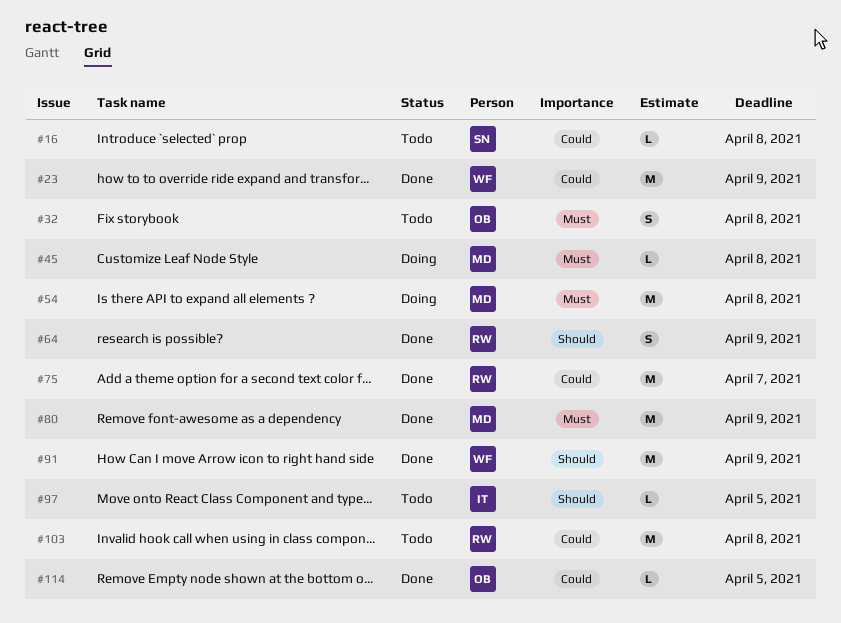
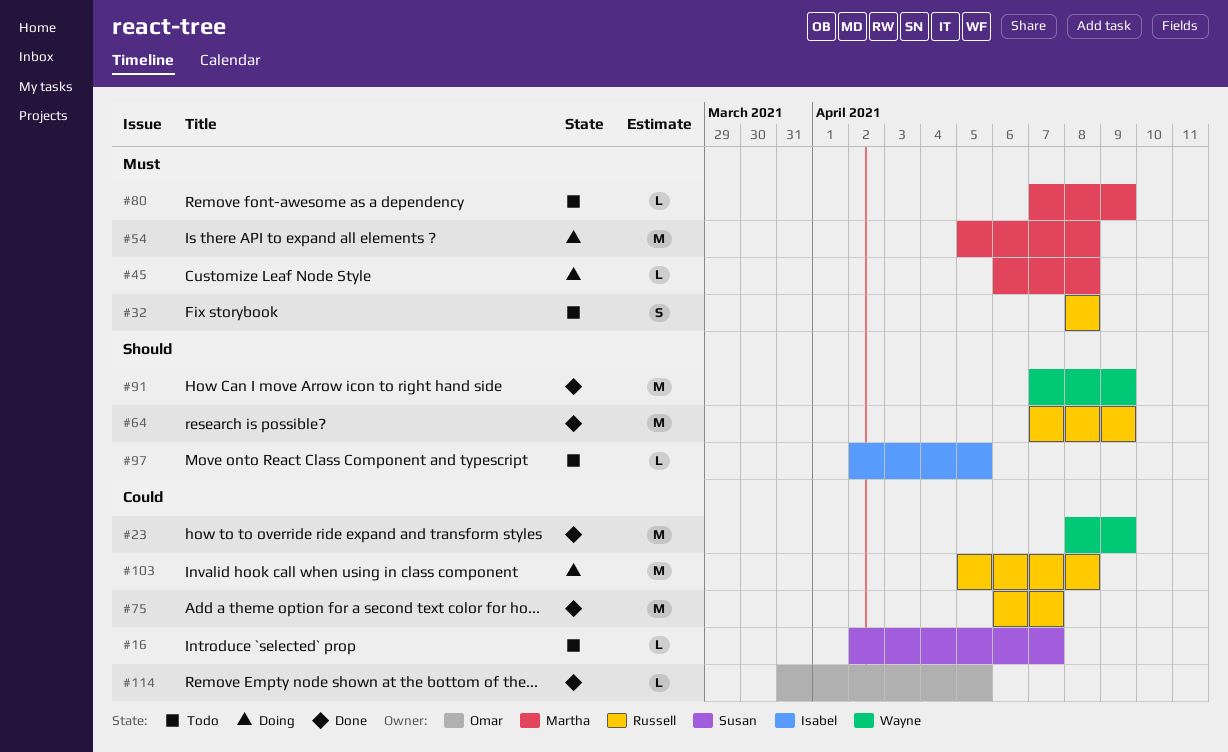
#16, due: Apr 8 -> Apr 7
#32, owner: Omar -> Russell
#64, estimate: S -> M
#80, status: Done -> Todo
#80, estimate: M -> L
#103, status: Todo -> Doing

